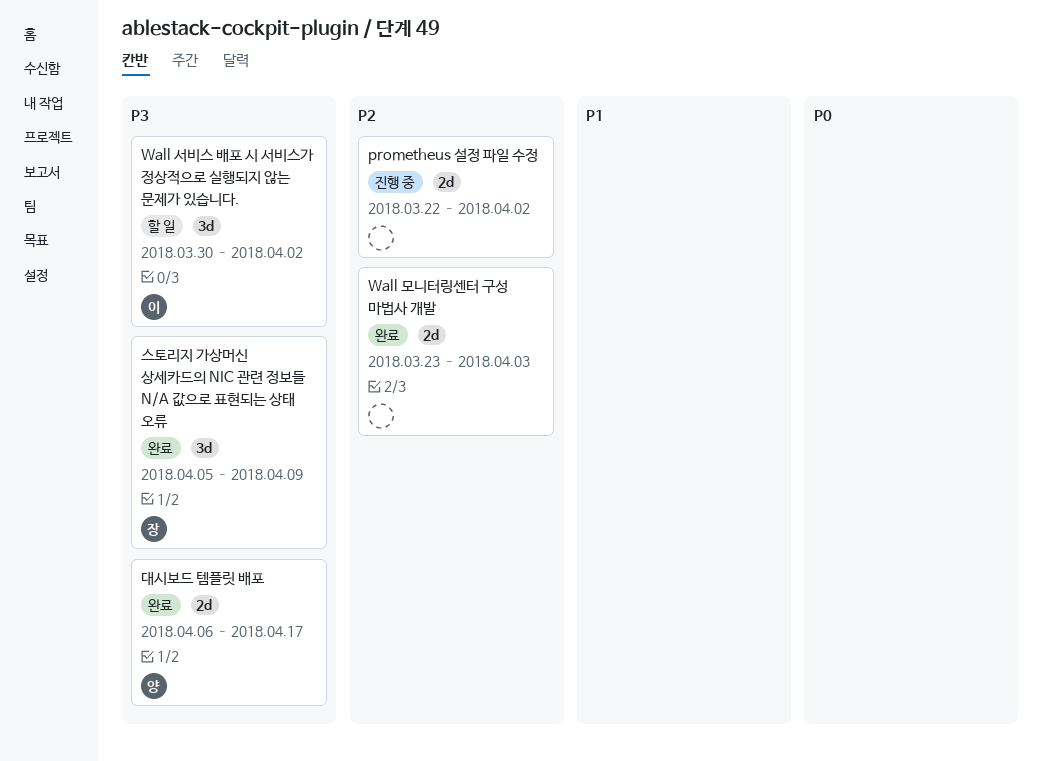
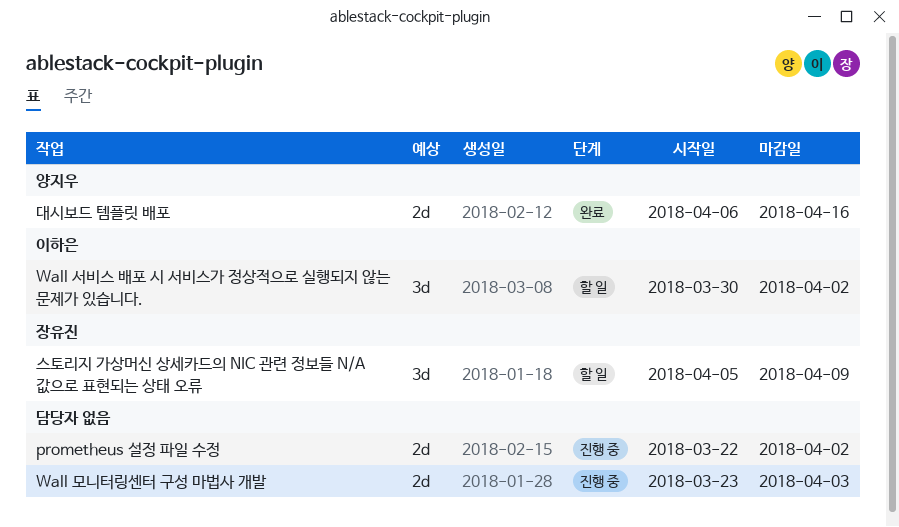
Wall 모니터링센터 구성 마법사 개발, status: 완료 -> 진행 중
대시보드 템플릿 배포, due: Apr 17 -> Apr 16
스토리지 가상머신 상세카드의 NIC 관련 정보들 N/A 값으로 표현되는 상태 오류, status: 완료 -> 할 일

